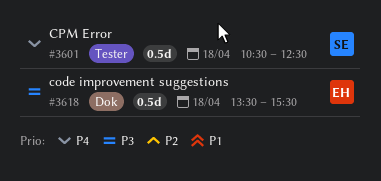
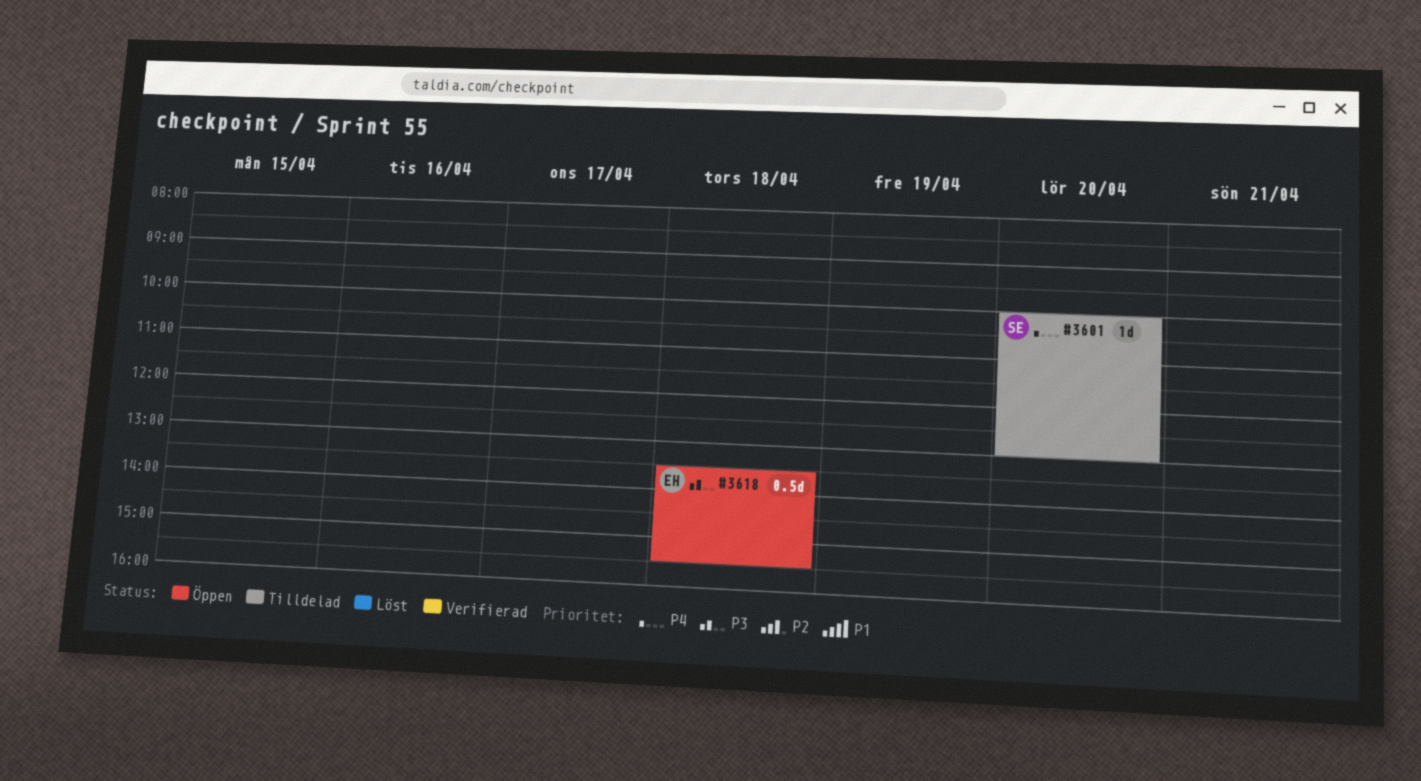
#3601, estimate: 0.5d -> 1d
#3601, day: Apr 18 -> Apr 20
#3601, begins: 10:30 -> 10:00
#3601, ends: 12:30 -> 13:00

